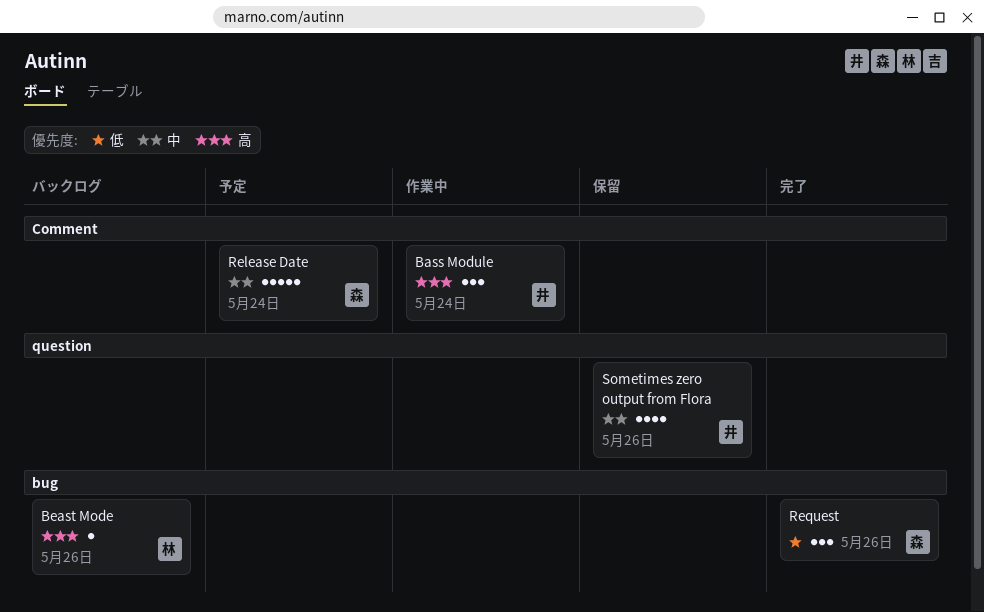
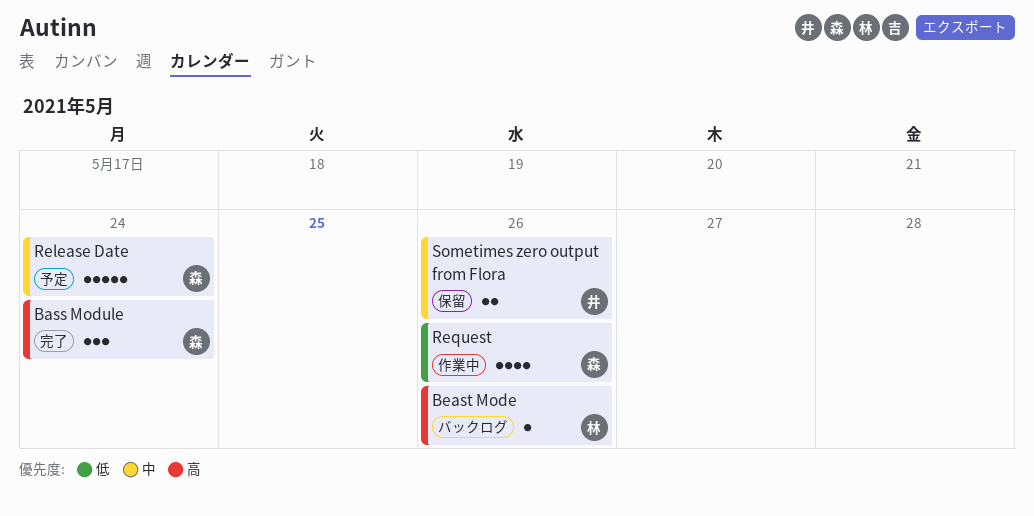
Bass Module, status: 作業中 -> 完了
Bass Module, owner: 井 -> 森
Request, status: 完了 -> 作業中
Request, estimate: 3 -> 4
Sometimes zero output from Flora, estimate: 4 -> 2

